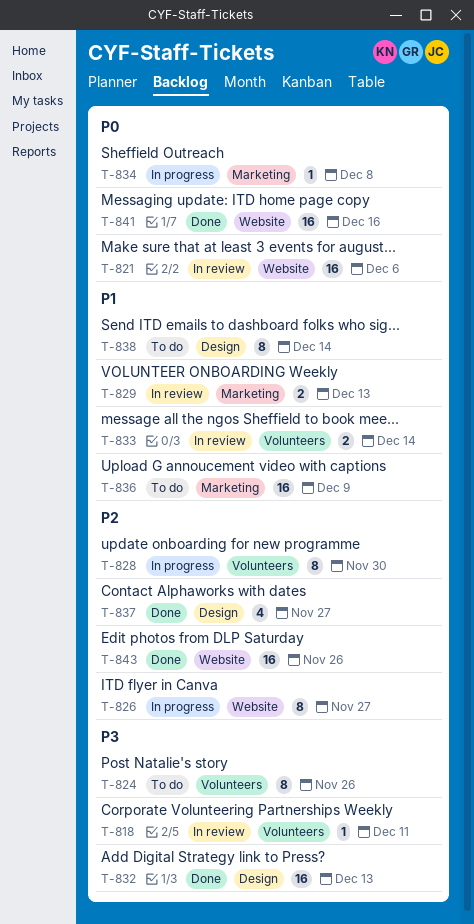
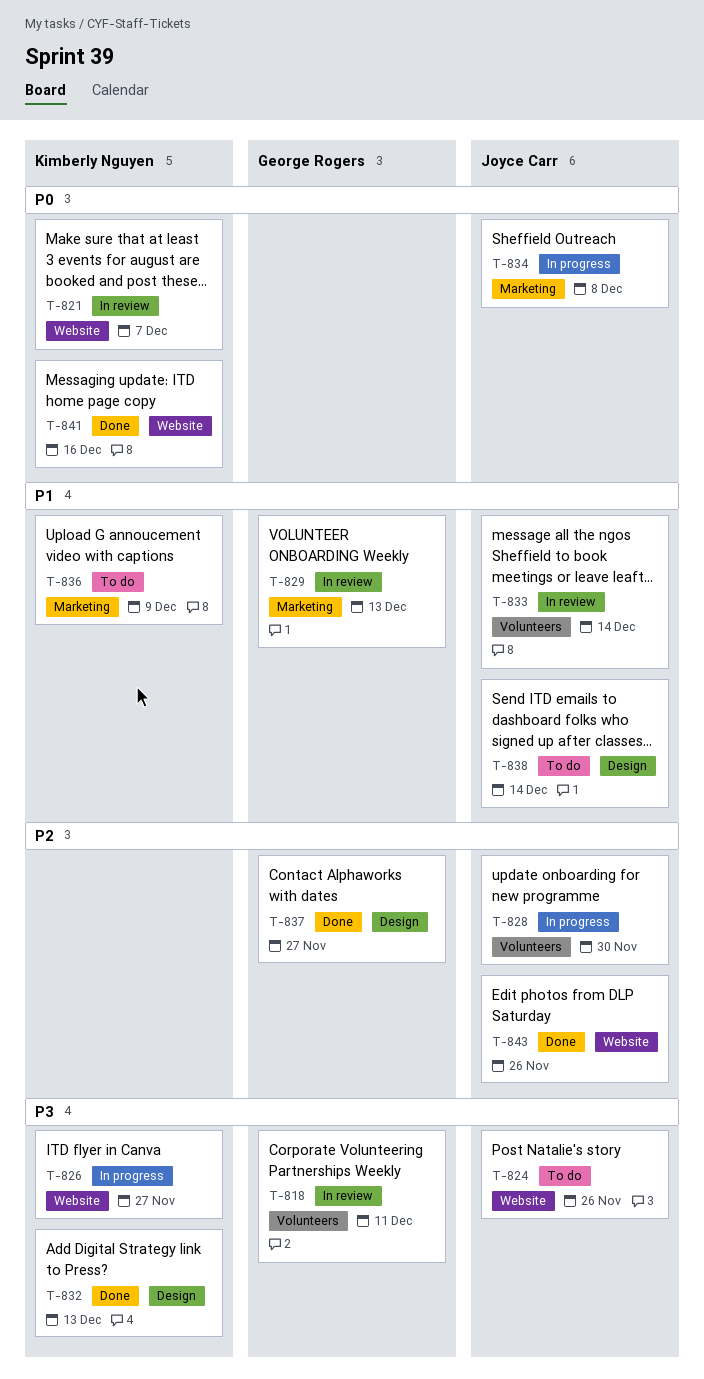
T-821, due: Dec 6 -> Dec 7
T-824, label: Volunteers -> Website
T-826, priority: P2 -> P3

